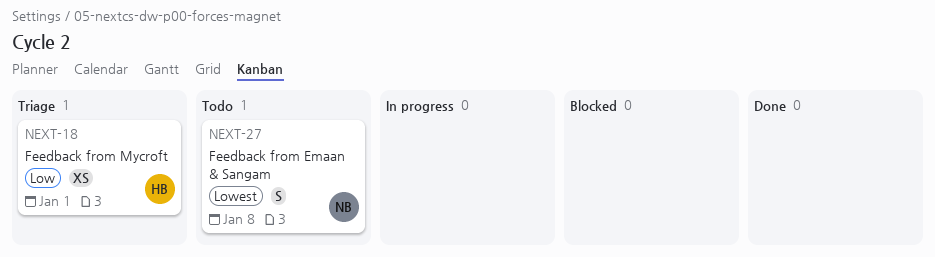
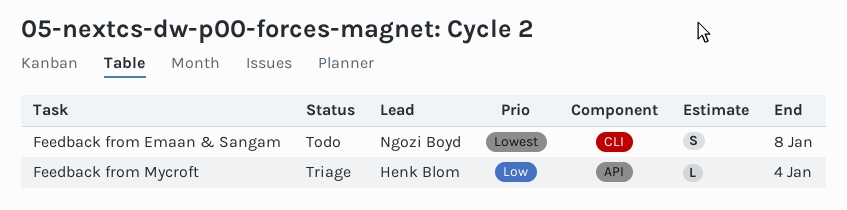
Feedback from Mycroft, estimate: XS -> L
Feedback from Mycroft, due: Jan 1 -> Jan 4

